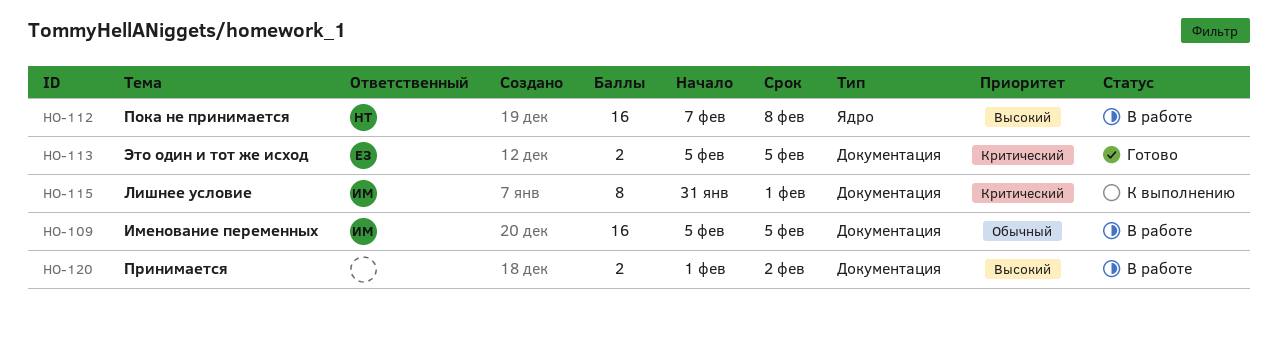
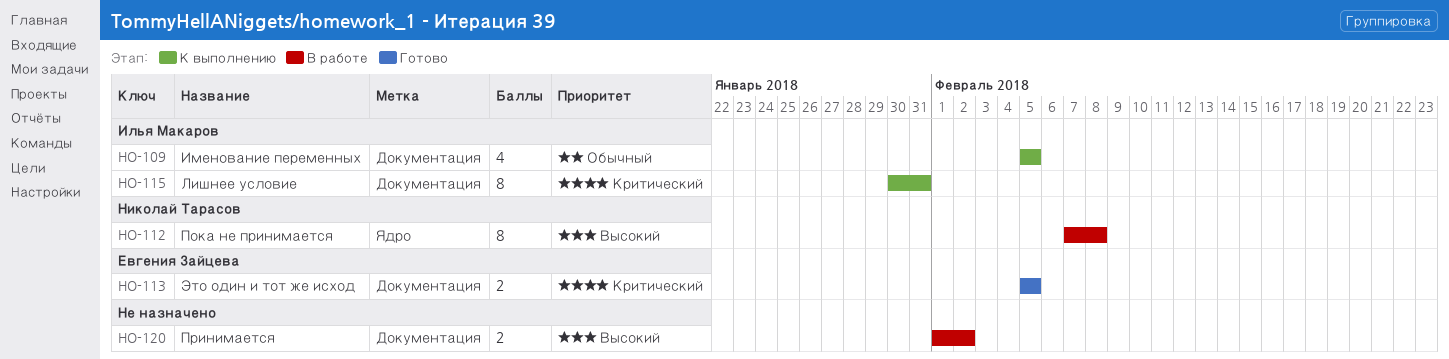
HO-109, status: В работе -> К выполнению
HO-109, estimate: 16 -> 4
HO-112, estimate: 16 -> 8
HO-115, start: Jan 31 -> Jan 30
HO-115, due: Feb 1 -> Jan 31

